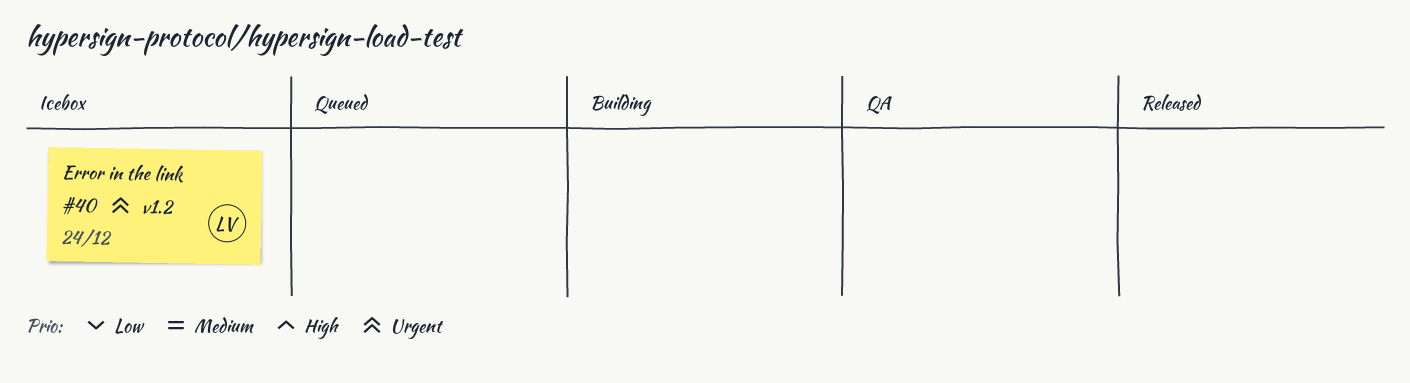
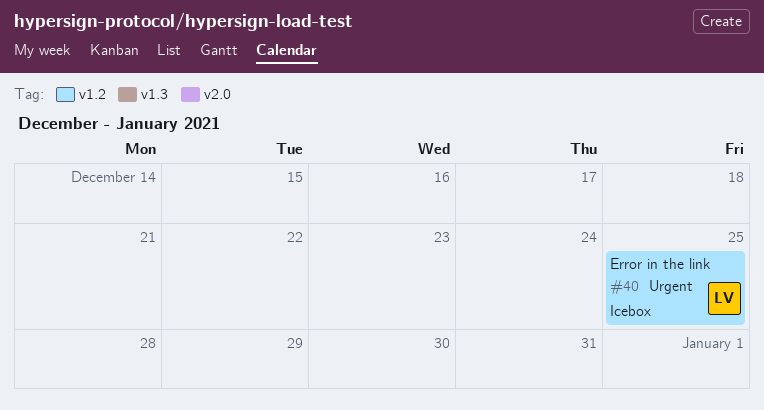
#40, due: Dec 24 -> Dec 25

